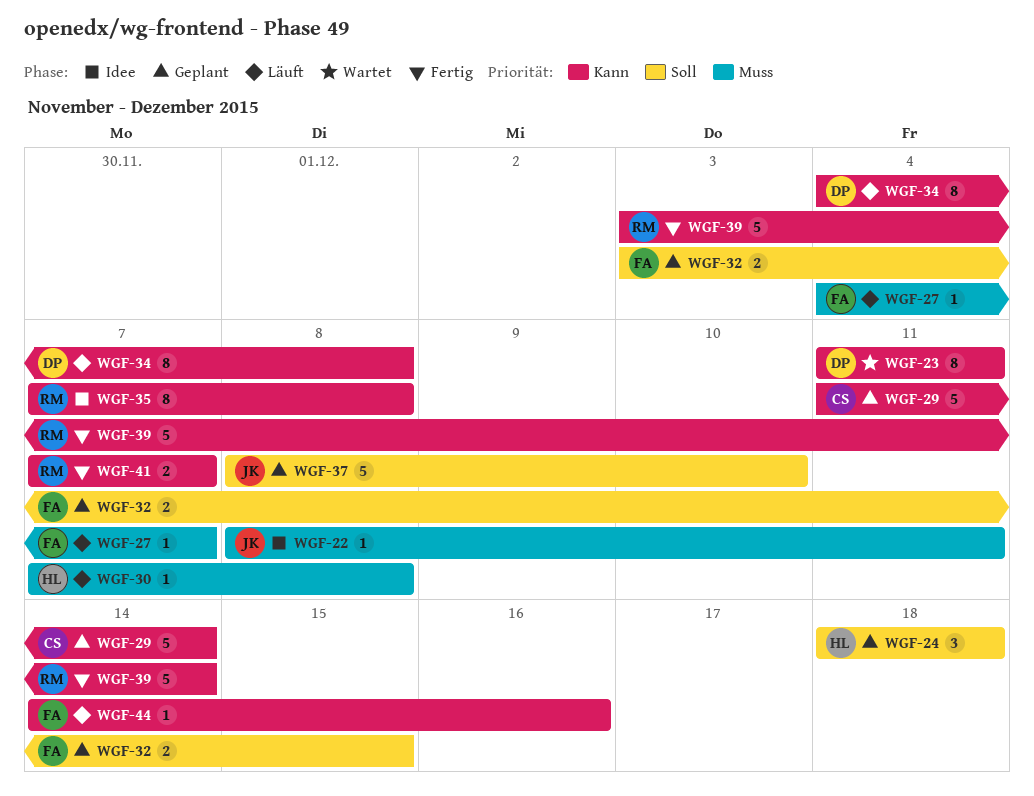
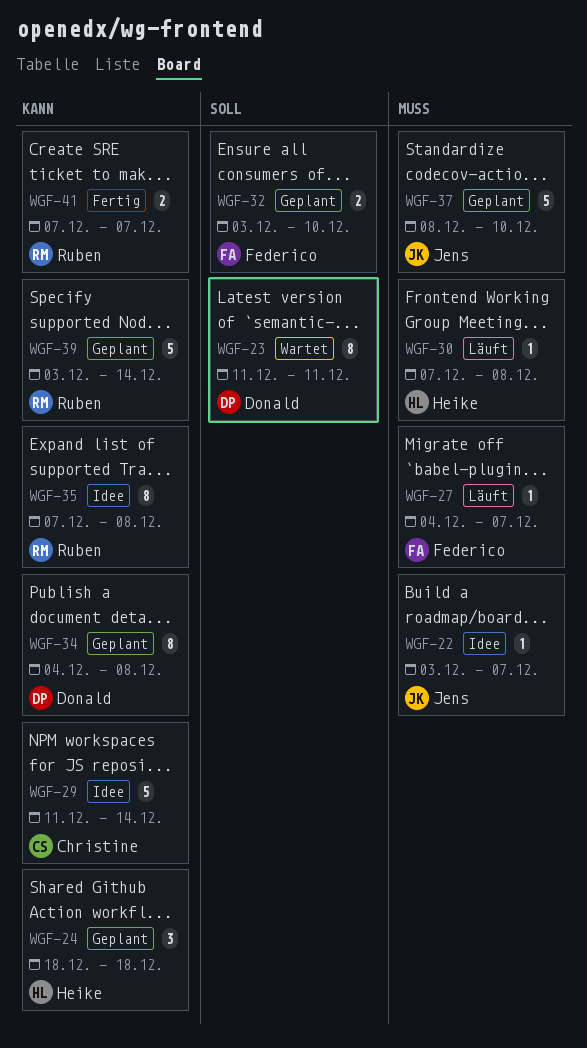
WGF-22, start: Dec 8 -> Dec 3
WGF-22, due: Dec 11 -> Dec 7
WGF-23, priority: Kann -> Soll
WGF-24, priority: Soll -> Kann
WGF-29, status: Geplant -> Idee
WGF-32, due: Dec 15 -> Dec 10
WGF-34, status: Läuft -> Geplant
WGF-37, priority: Soll -> Muss
WGF-39, status: Fertig -> Geplant
WGF-44: present -> none

